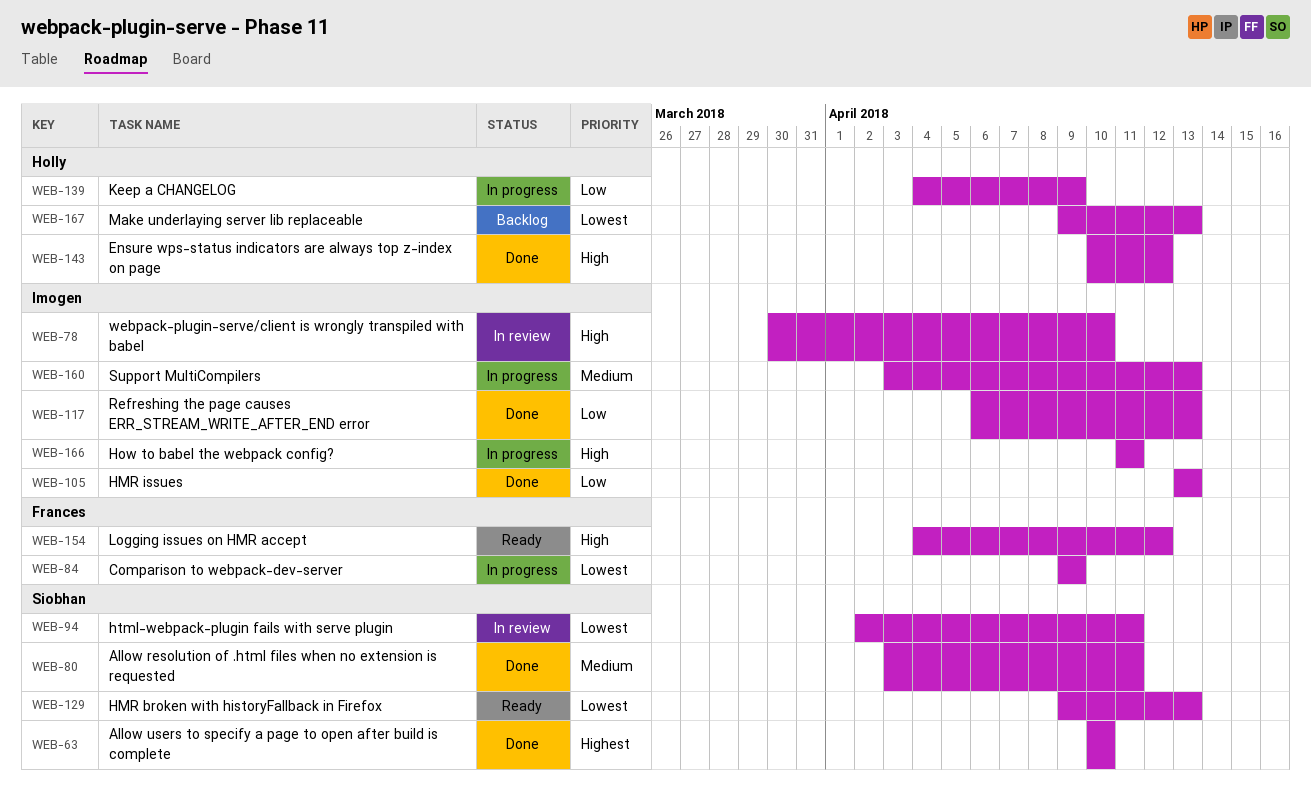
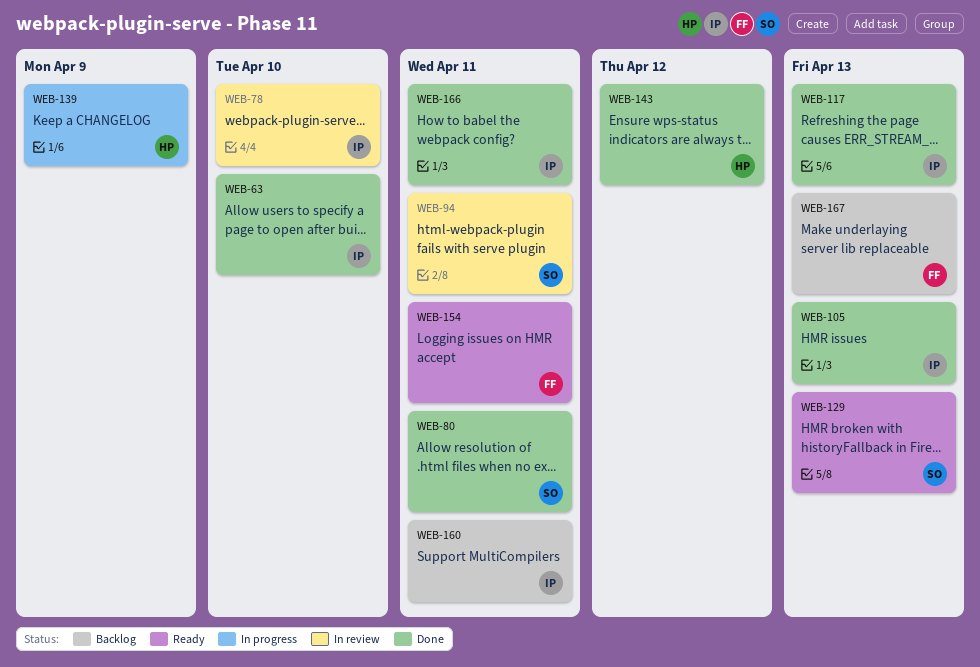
WEB-63, owner: Siobhan -> Imogen
WEB-84: present -> none
WEB-154, due: Apr 12 -> Apr 11
WEB-160, status: In progress -> Backlog
WEB-160, due: Apr 13 -> Apr 11
WEB-166, status: In progress -> Done
WEB-167, owner: Holly -> Frances

